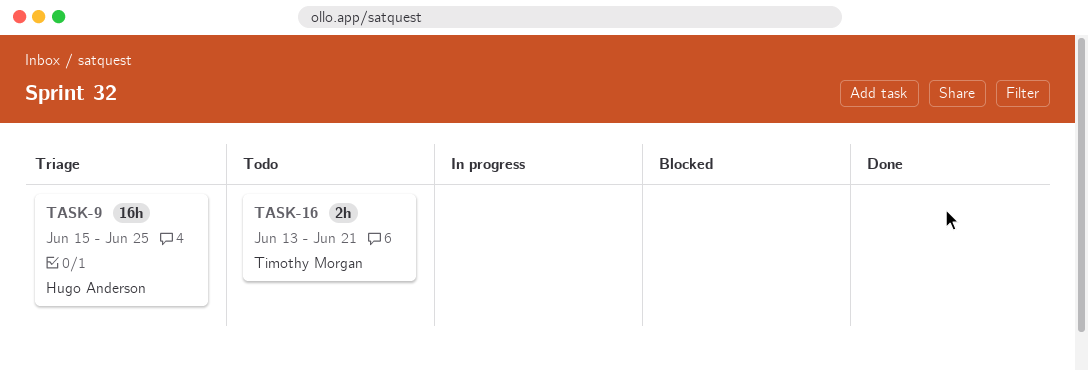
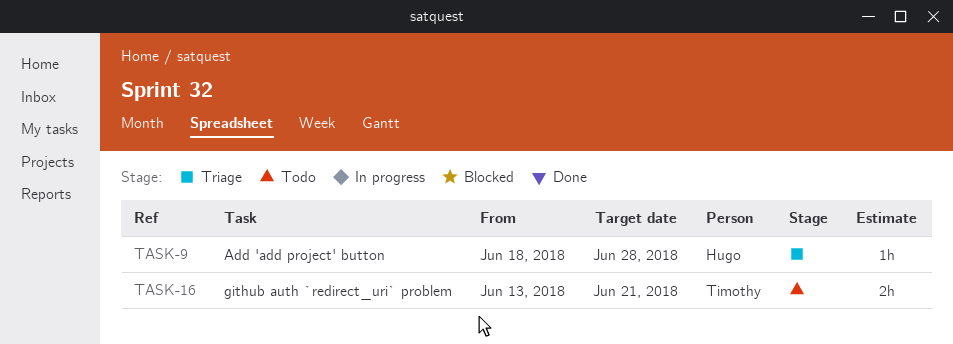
TASK-9, estimate: 16h -> 1h
TASK-9, start: Jun 15 -> Jun 18
TASK-9, due: Jun 25 -> Jun 28

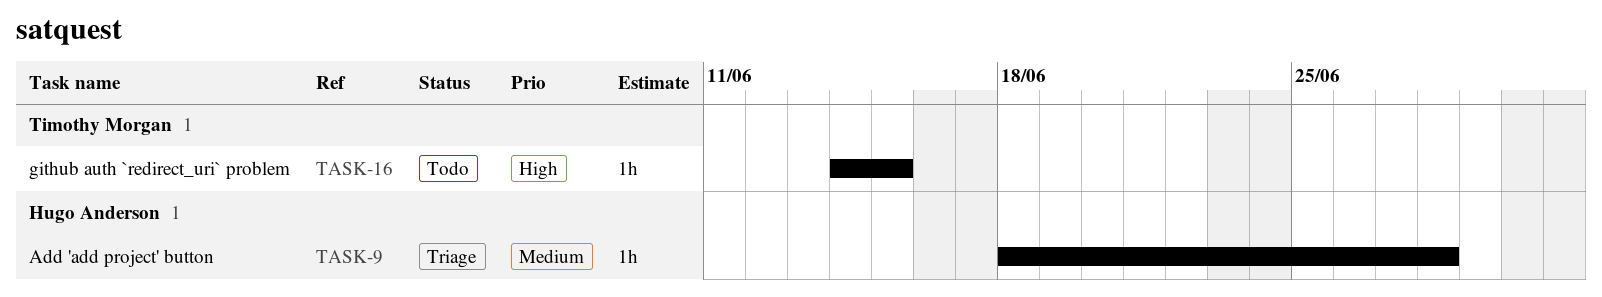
TASK-16, estimate: 2h -> 1h
TASK-16, start: Jun 13 -> Jun 14
TASK-16, due: Jun 21 -> Jun 15

